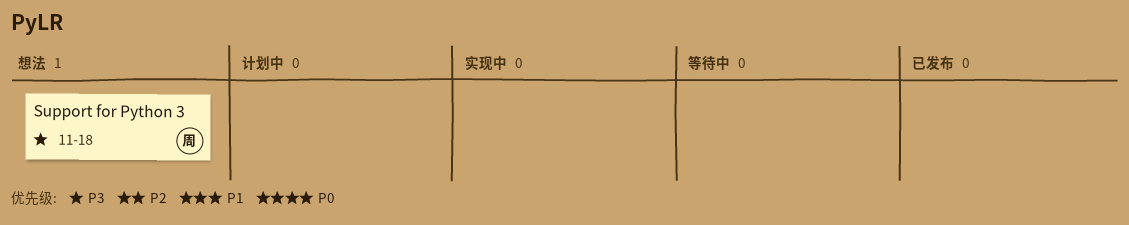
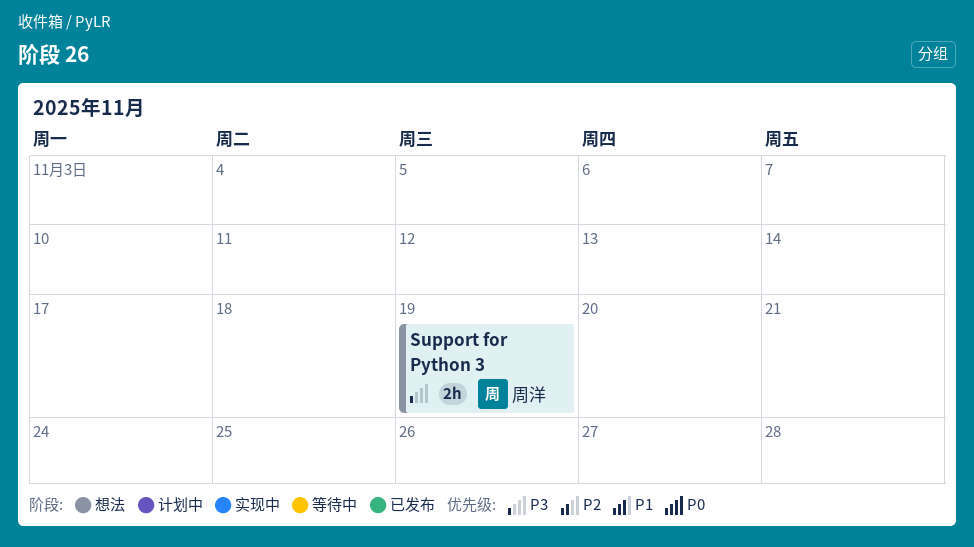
Support for Python 3, due: Nov 18 -> Nov 19

